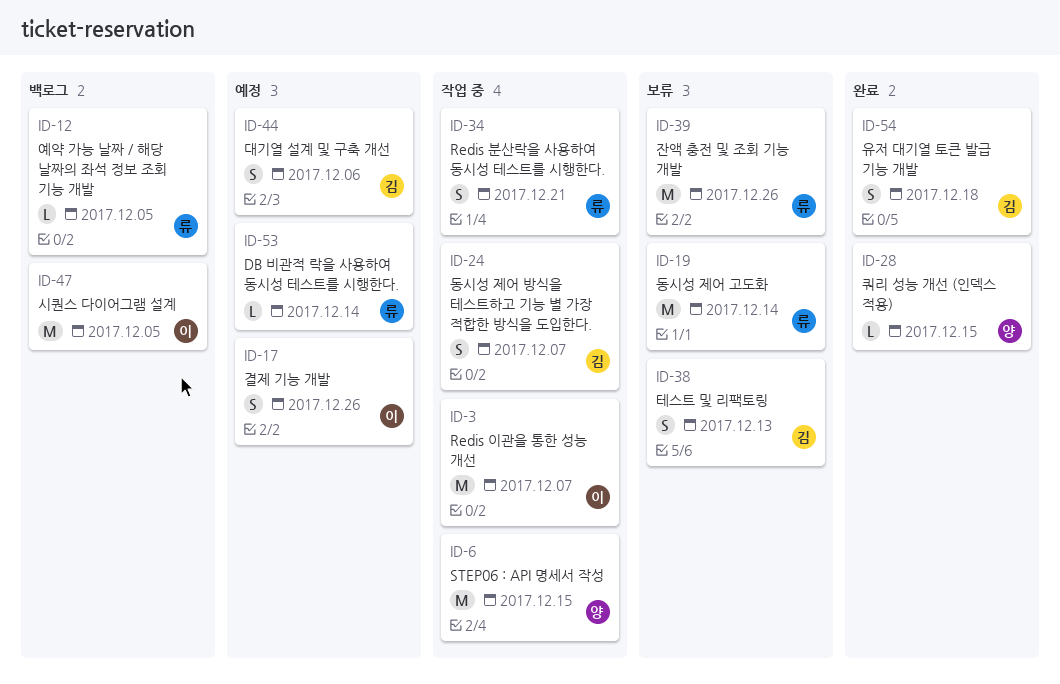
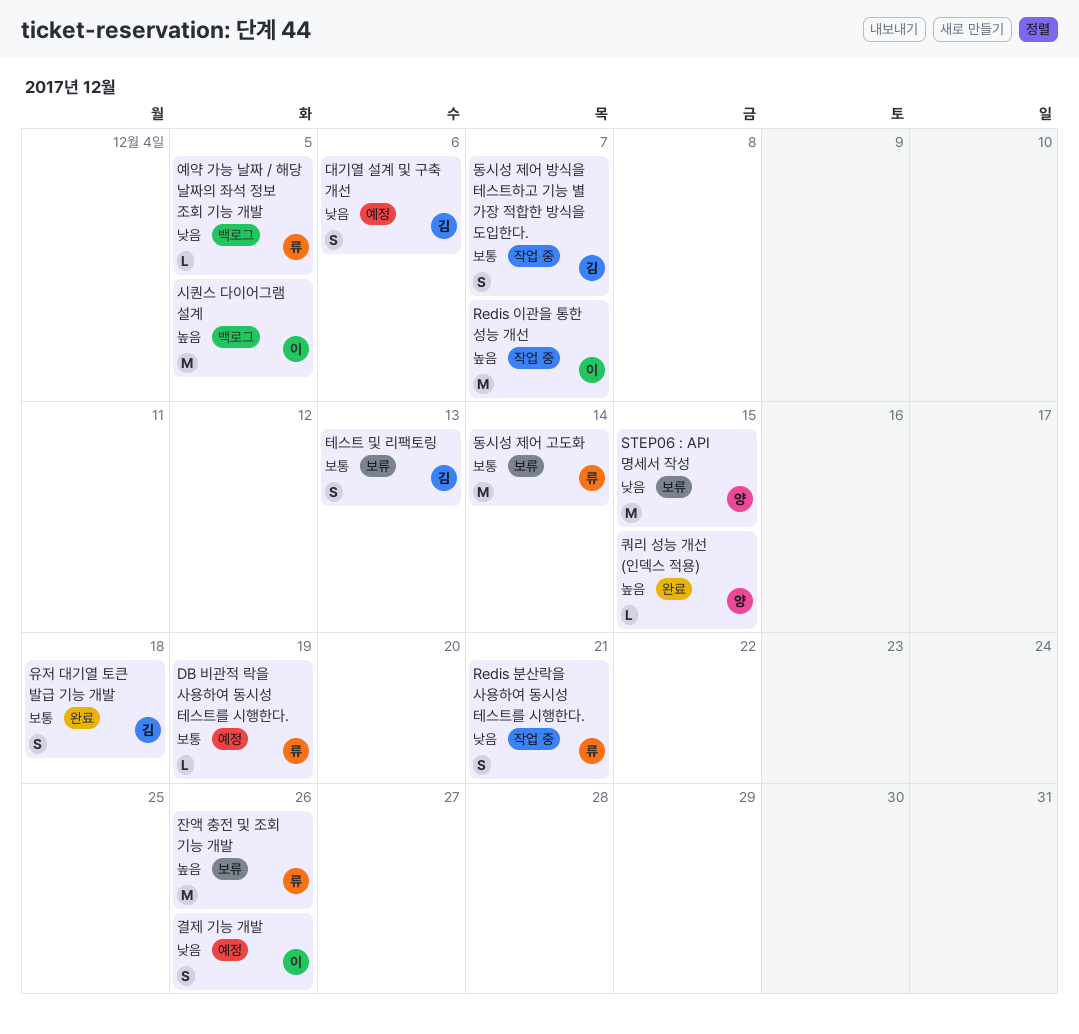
DB 비관적 락을 사용하여 동시성 테스트를 시행한다., due: Dec 14 -> Dec 19
STEP06 : API 명세서 작성, status: 작업 중 -> 보류

